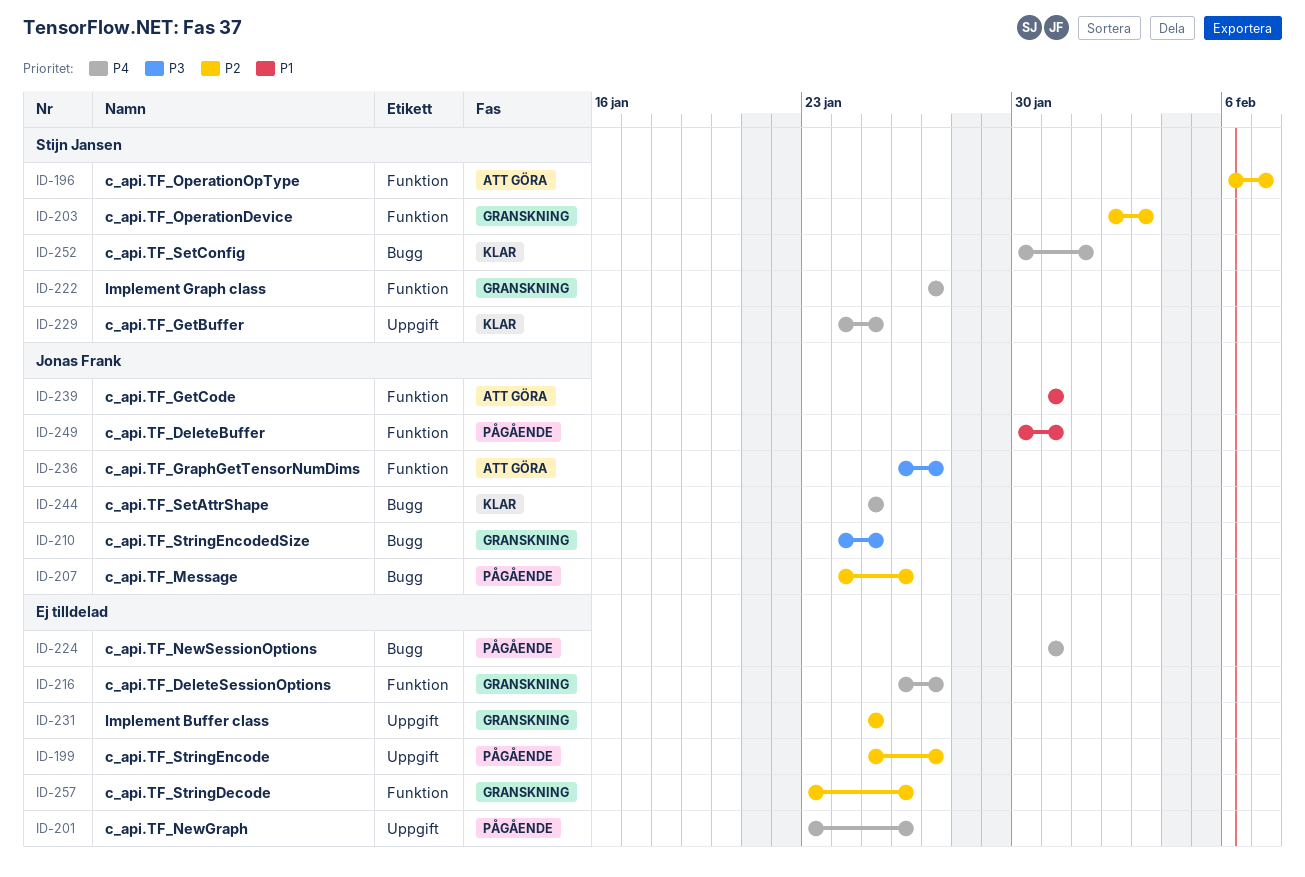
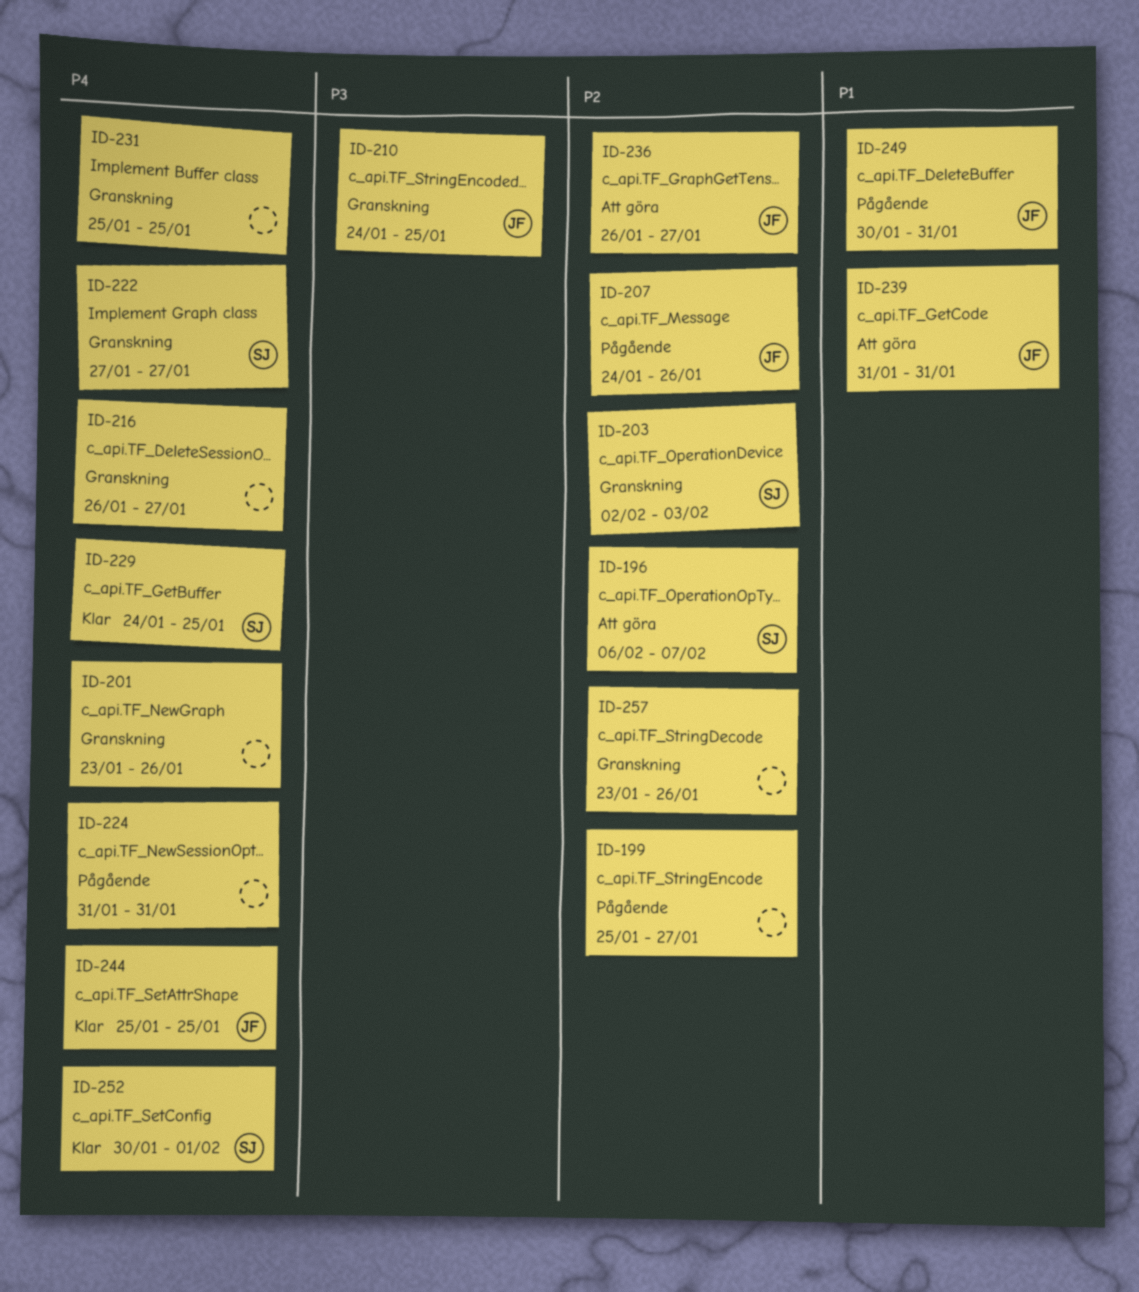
ID-201, status: Pågående -> Granskning
ID-231, priority: P2 -> P4
ID-236, priority: P3 -> P2

